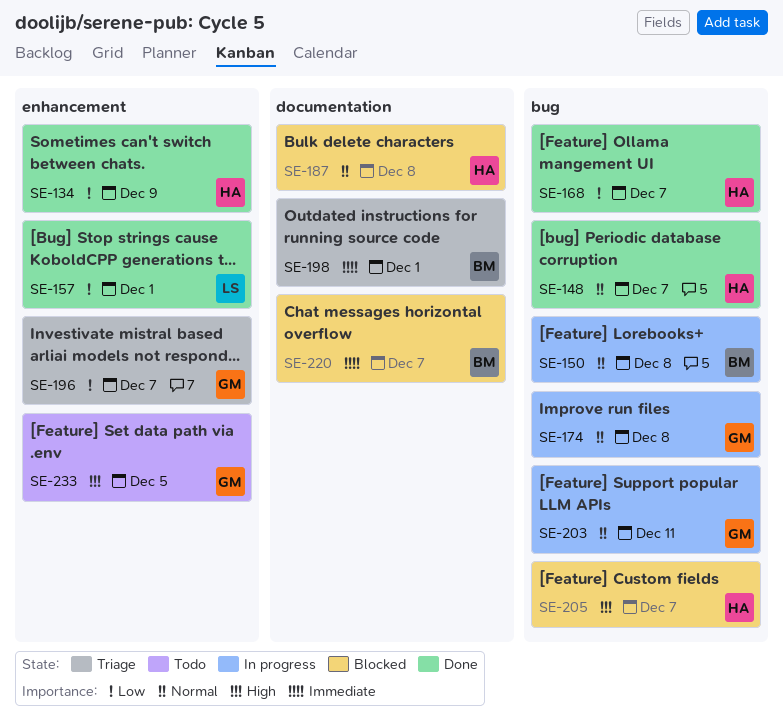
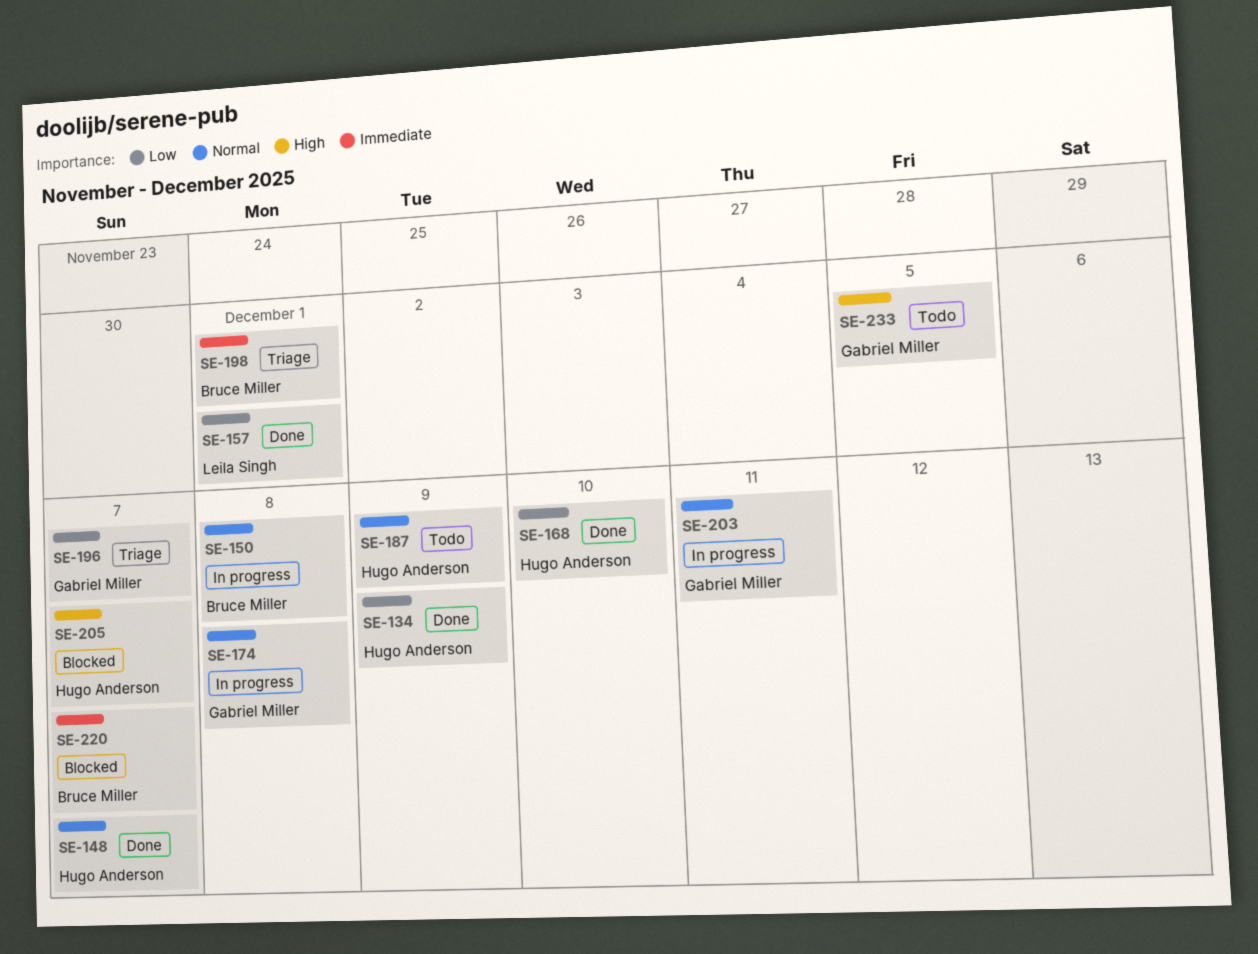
SE-168, due: Dec 7 -> Dec 10
SE-187, status: Blocked -> Todo
SE-187, due: Dec 8 -> Dec 9

